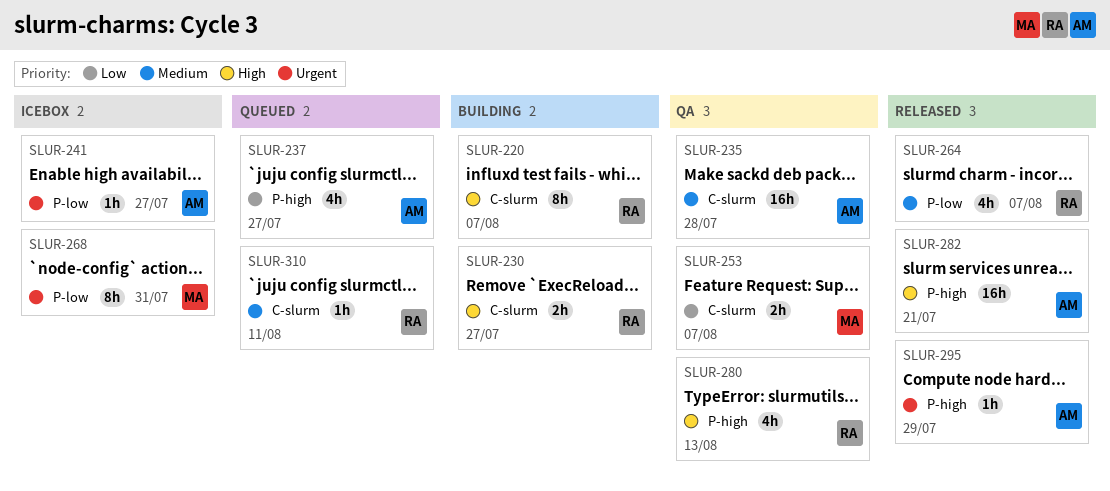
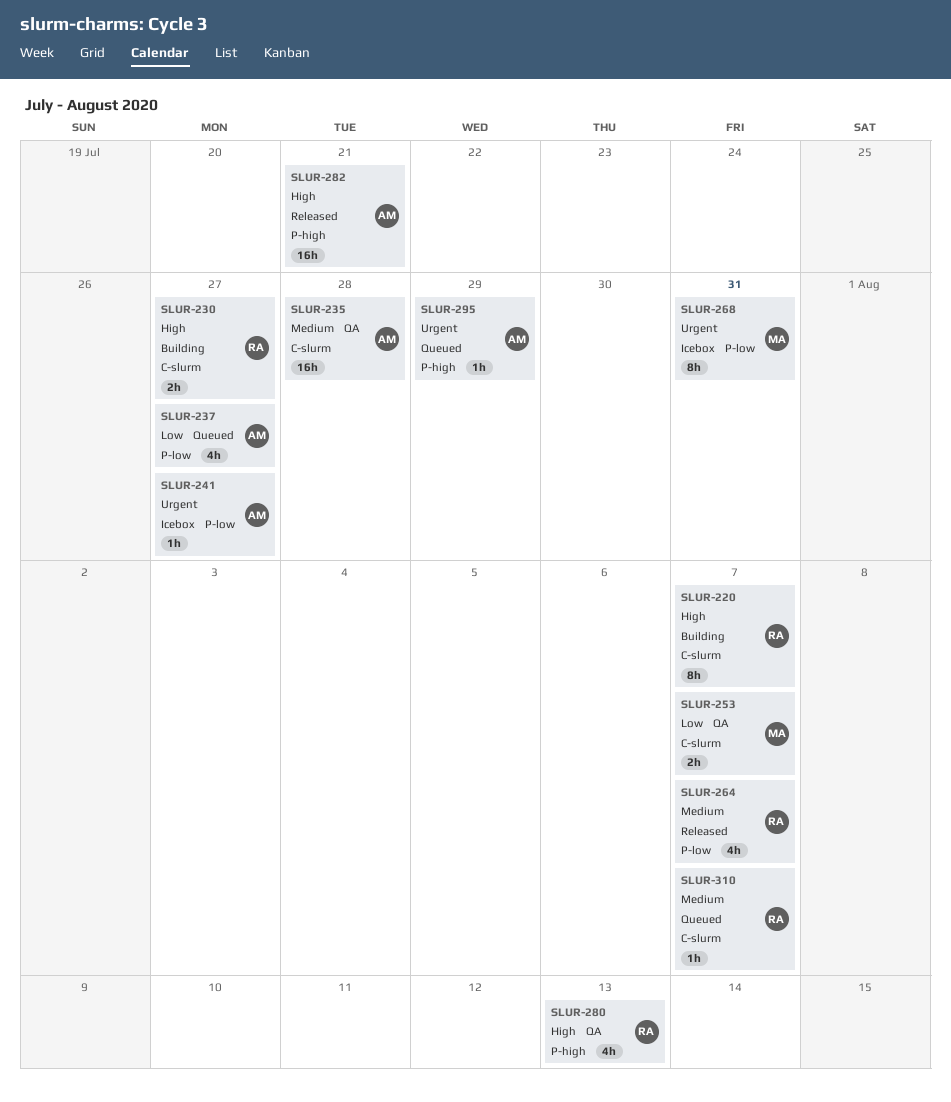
SLUR-237, label: P-high -> P-low
SLUR-295, status: Released -> Queued
SLUR-310, due: Aug 11 -> Aug 7

